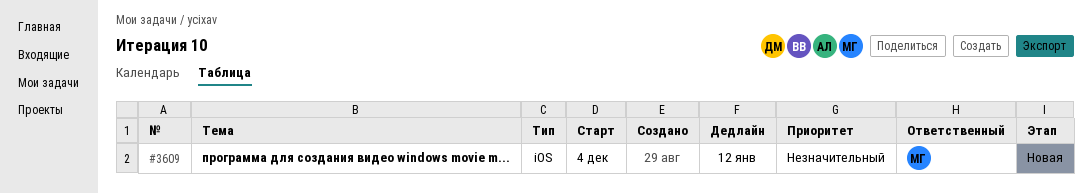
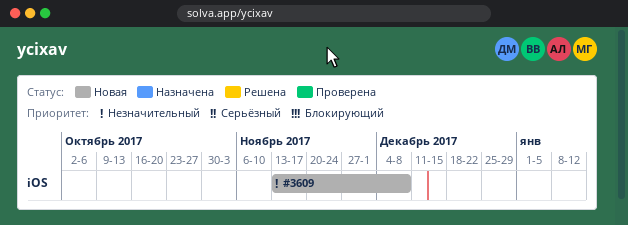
#3609, start: Dec 4 -> Nov 13
#3609, due: Jan 12 -> Dec 8

